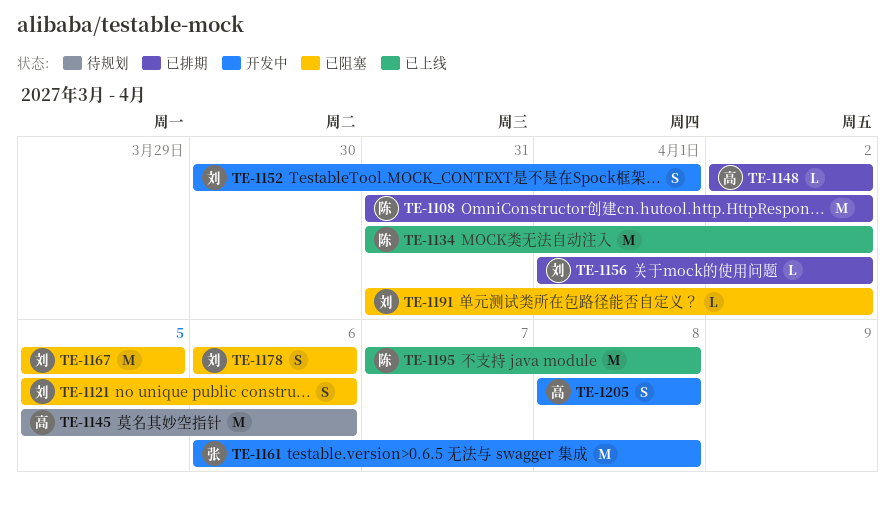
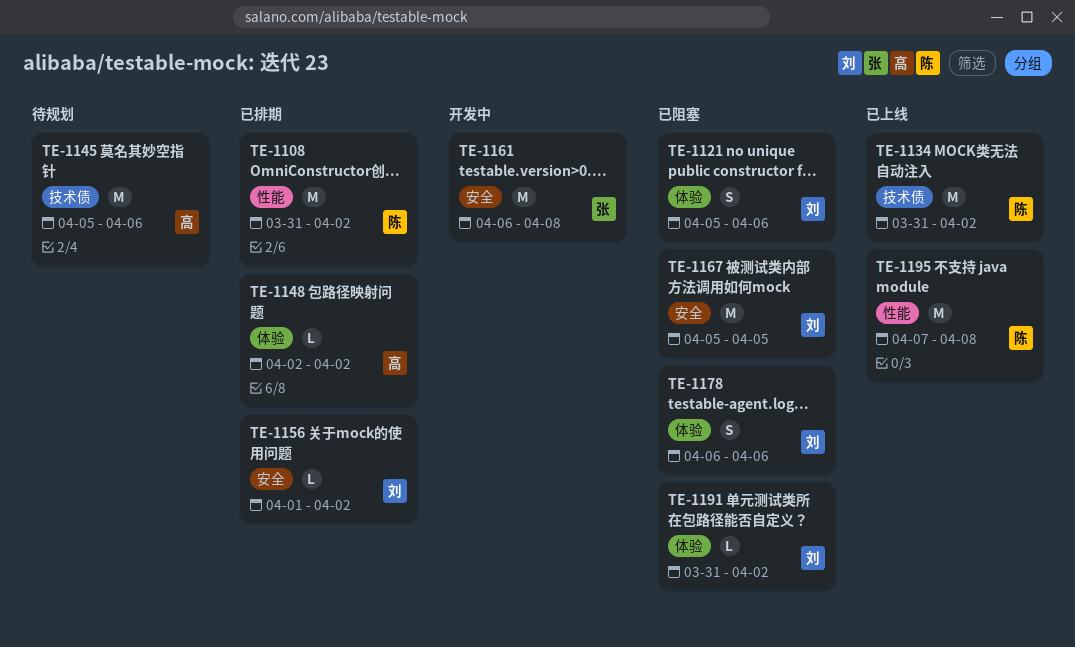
TE-1152: present -> none
TE-1205: present -> none

